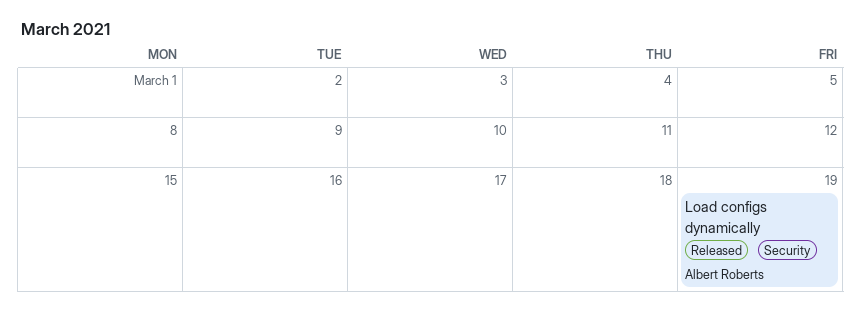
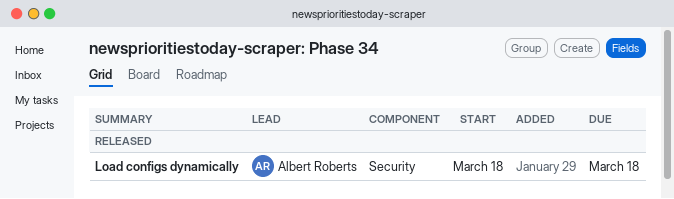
Load configs dynamically, due: Mar 19 -> Mar 18

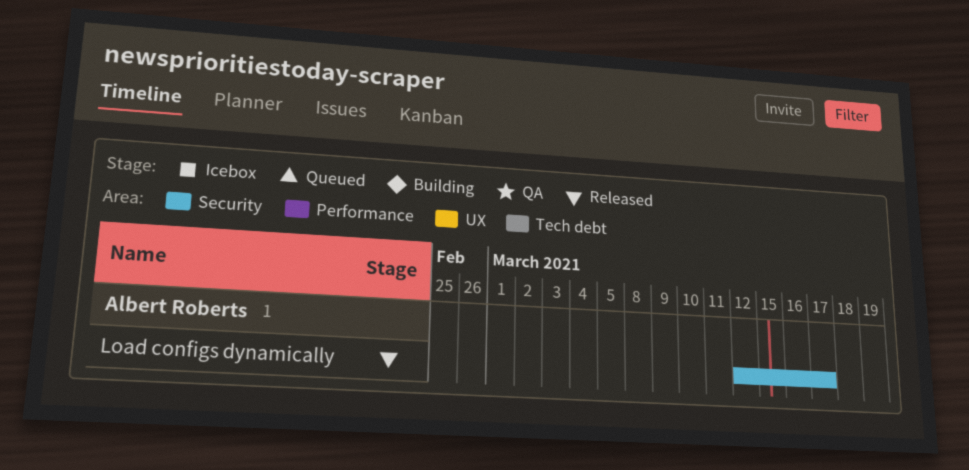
Load configs dynamically, start: Mar 18 -> Mar 12
Load configs dynamically, due: Mar 18 -> Mar 17

